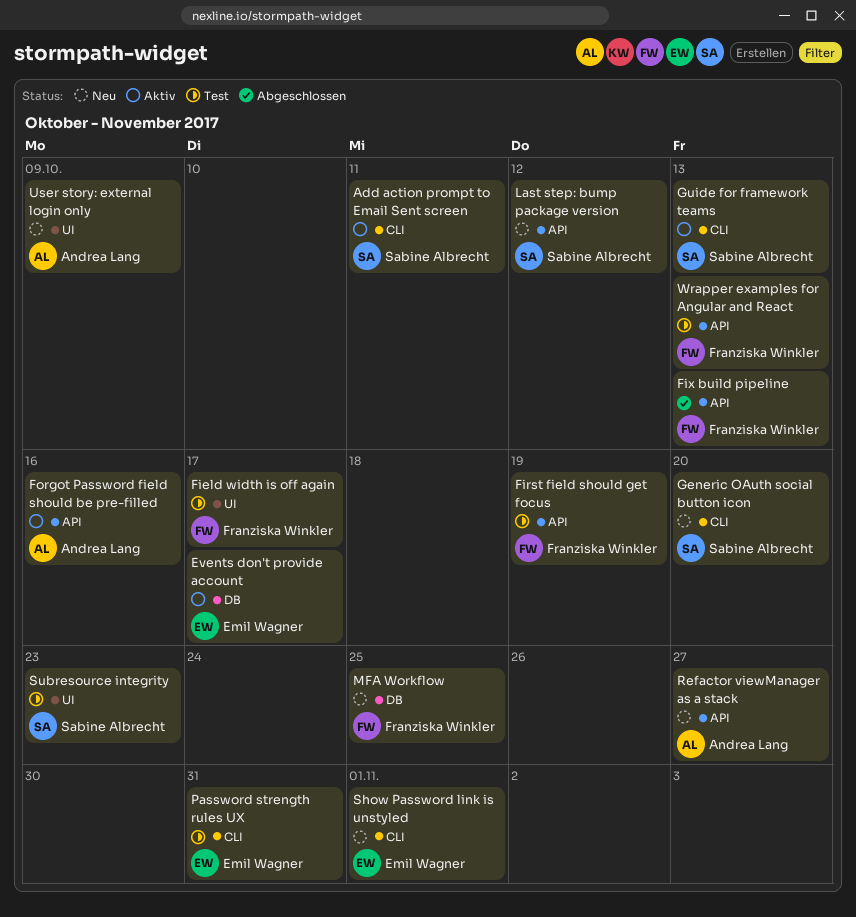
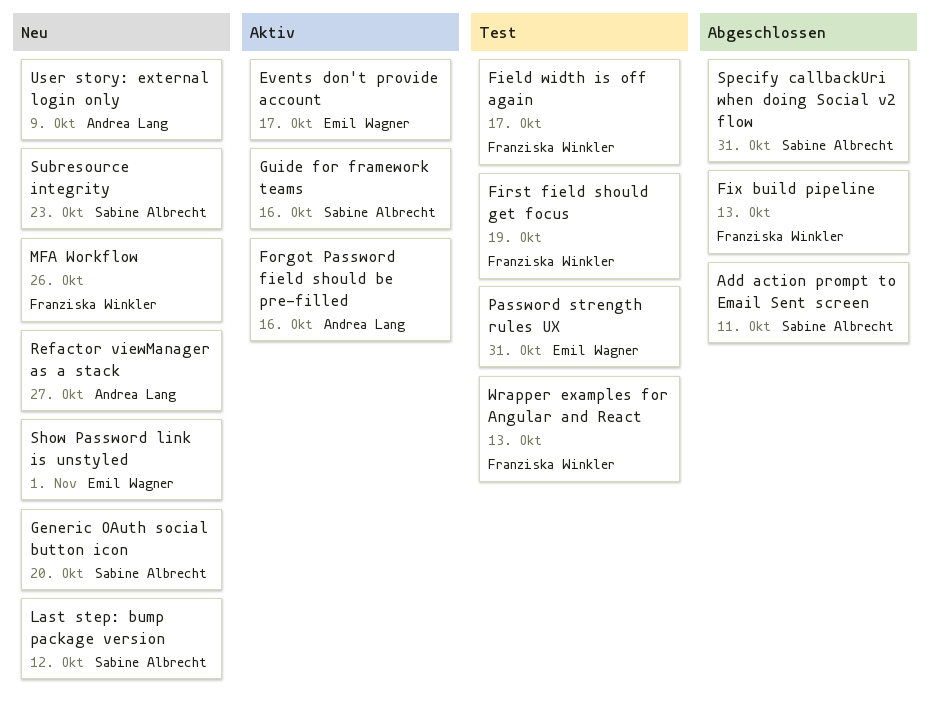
Add action prompt to Email Sent screen, status: Aktiv -> Abgeschlossen
Guide for framework teams, due: Oct 13 -> Oct 16
MFA Workflow, due: Oct 25 -> Oct 26
Specify callbackUri when doing Social v2 flow: none -> present
Subresource integrity, status: Test -> Neu

